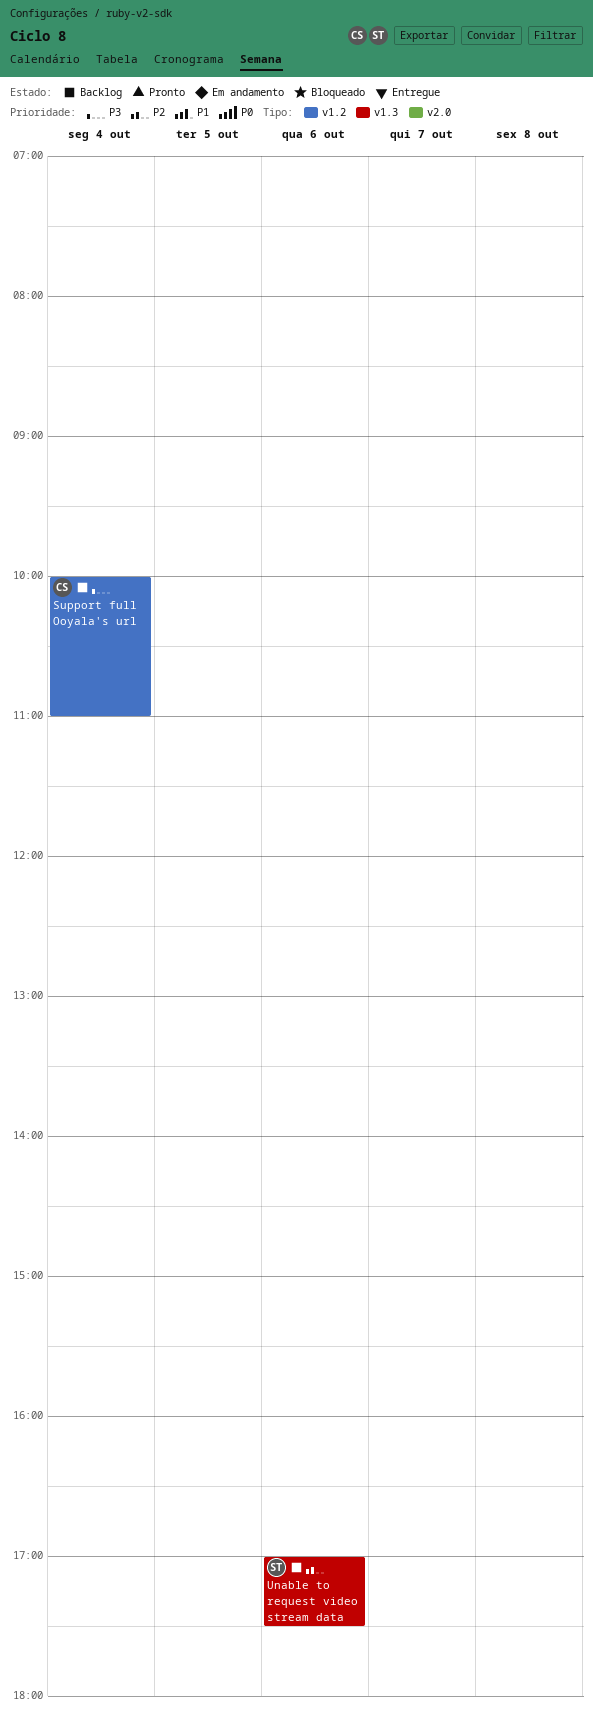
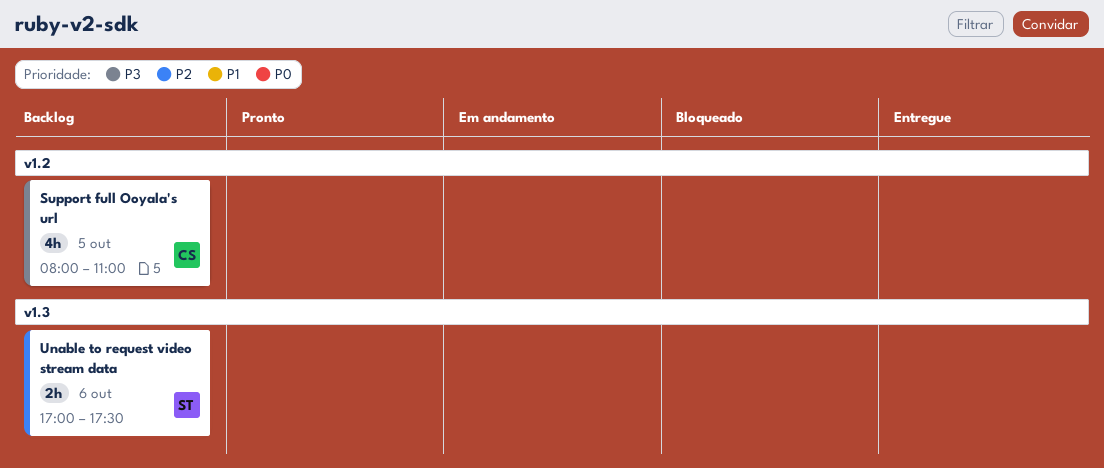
Support full Ooyala's url, day: Oct 4 -> Oct 5
Support full Ooyala's url, begins: 10:00 -> 08:00

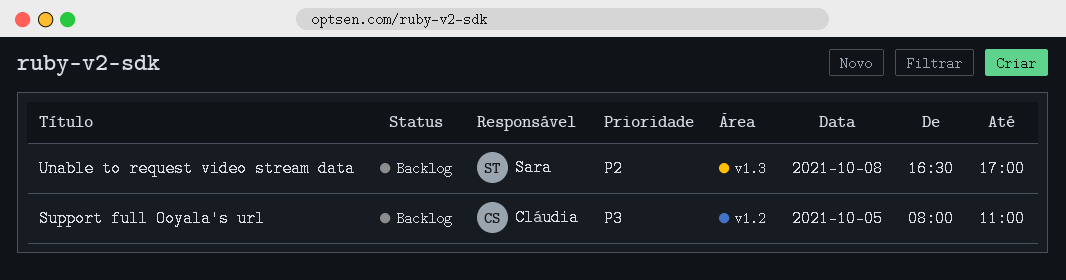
Unable to request video stream data, day: Oct 6 -> Oct 8
Unable to request video stream data, begins: 17:00 -> 16:30
Unable to request video stream data, ends: 17:30 -> 17:00

